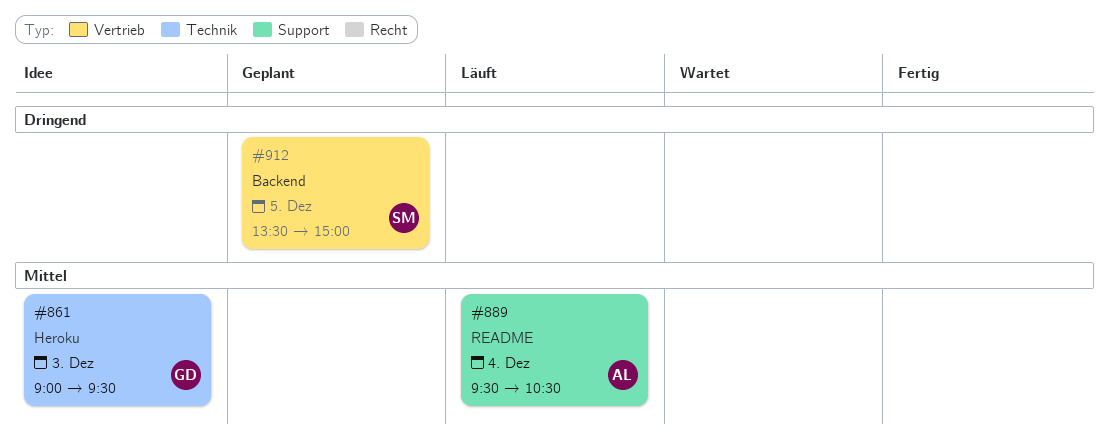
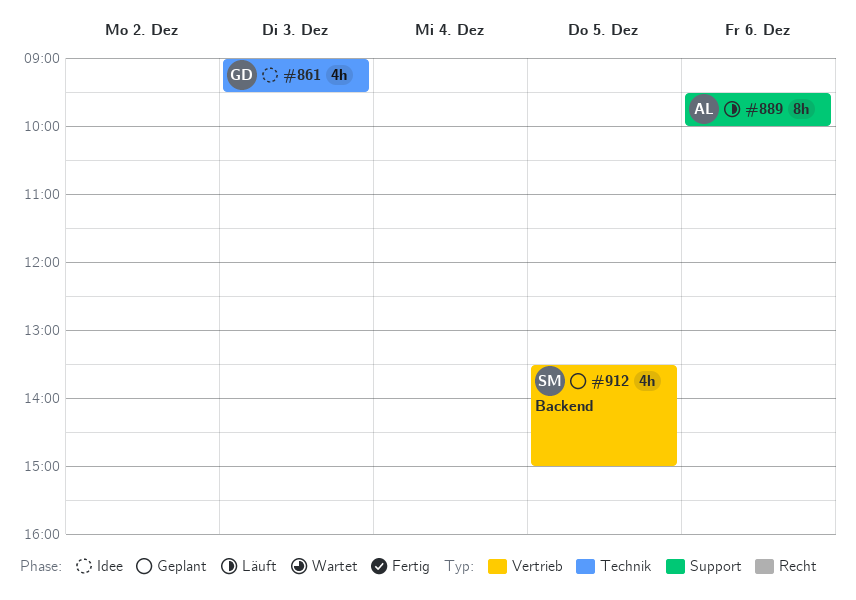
#889, day: Dec 4 -> Dec 6
#889, ends: 10:30 -> 10:00

